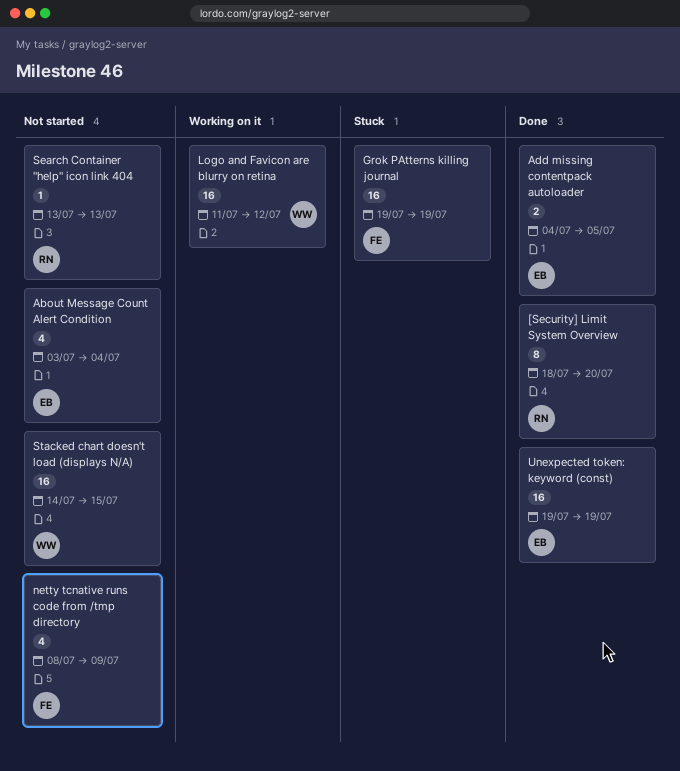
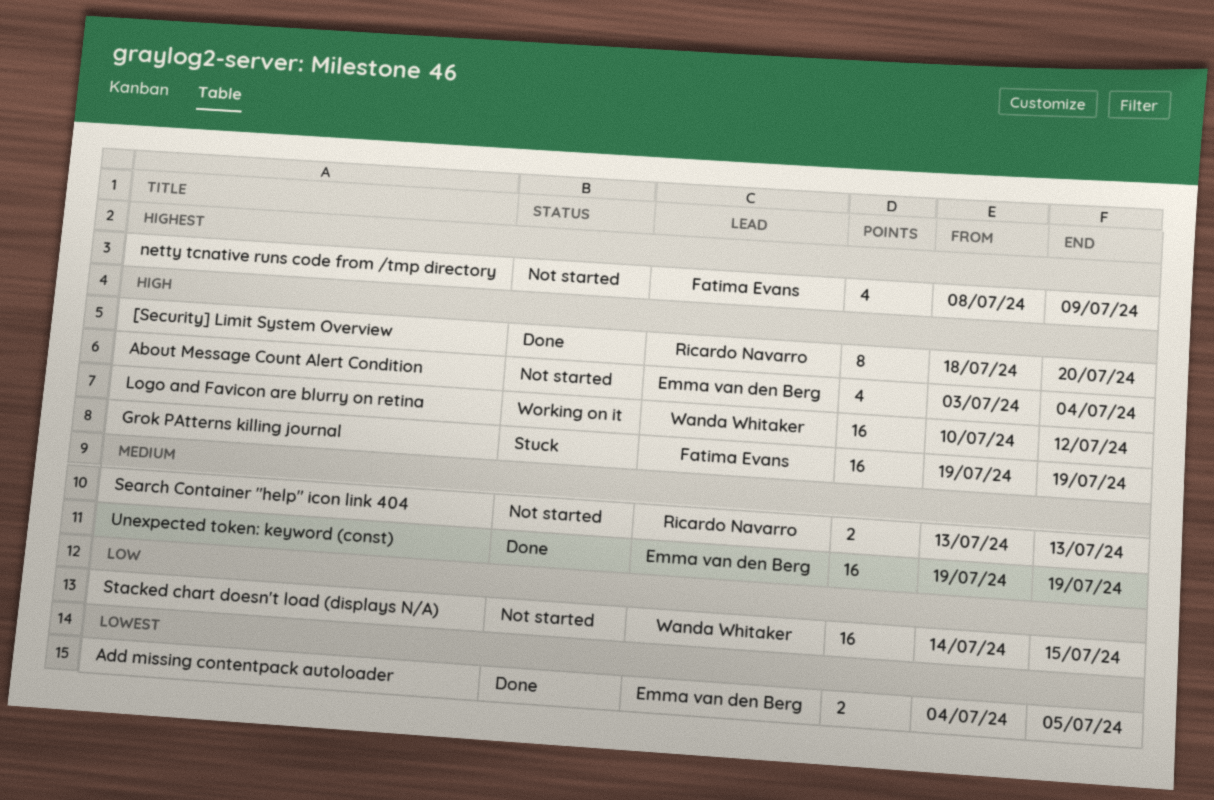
Logo and Favicon are blurry on retina, start: Jul 11 -> Jul 10
Search Container "help" icon link 404, estimate: 1 -> 2

